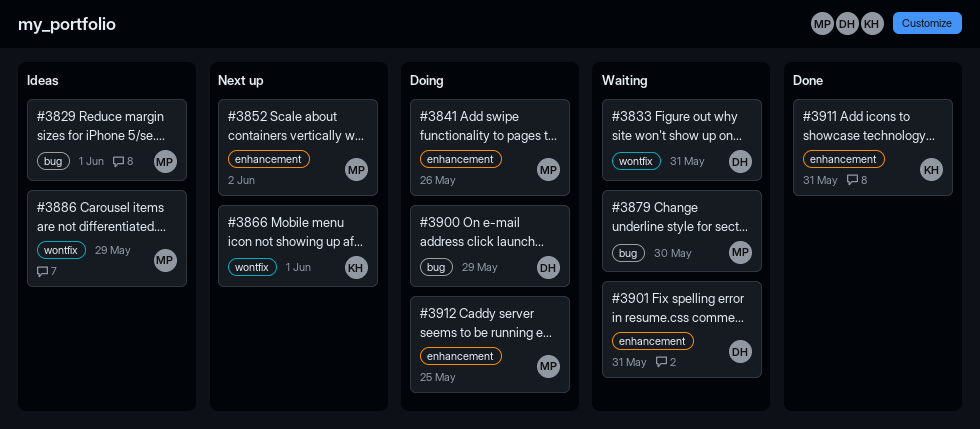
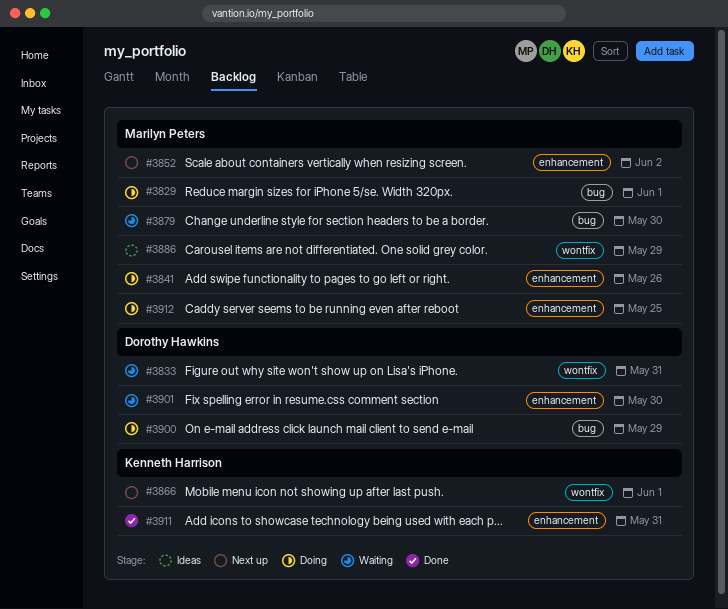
#3829, status: Ideas -> Doing
#3901, due: May 31 -> May 30

